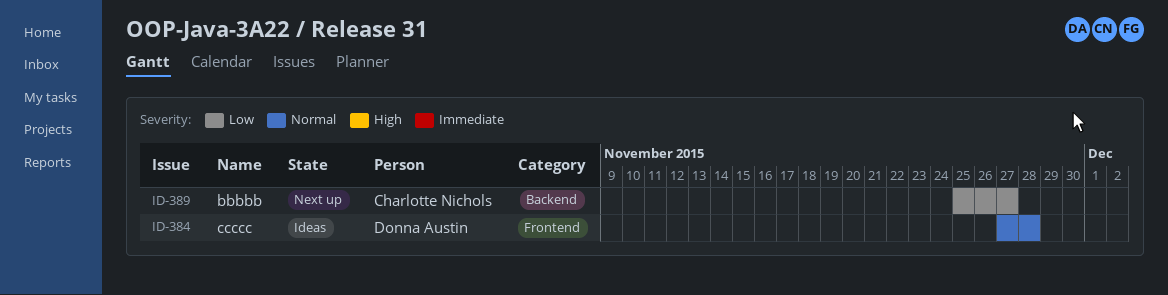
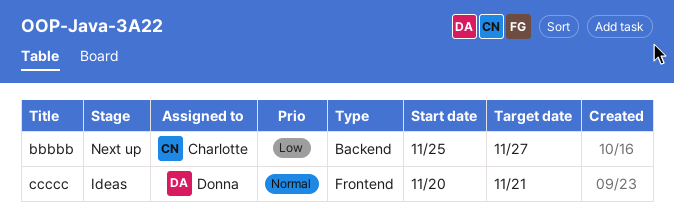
ccccc, start: Nov 27 -> Nov 20
ccccc, due: Nov 28 -> Nov 21

